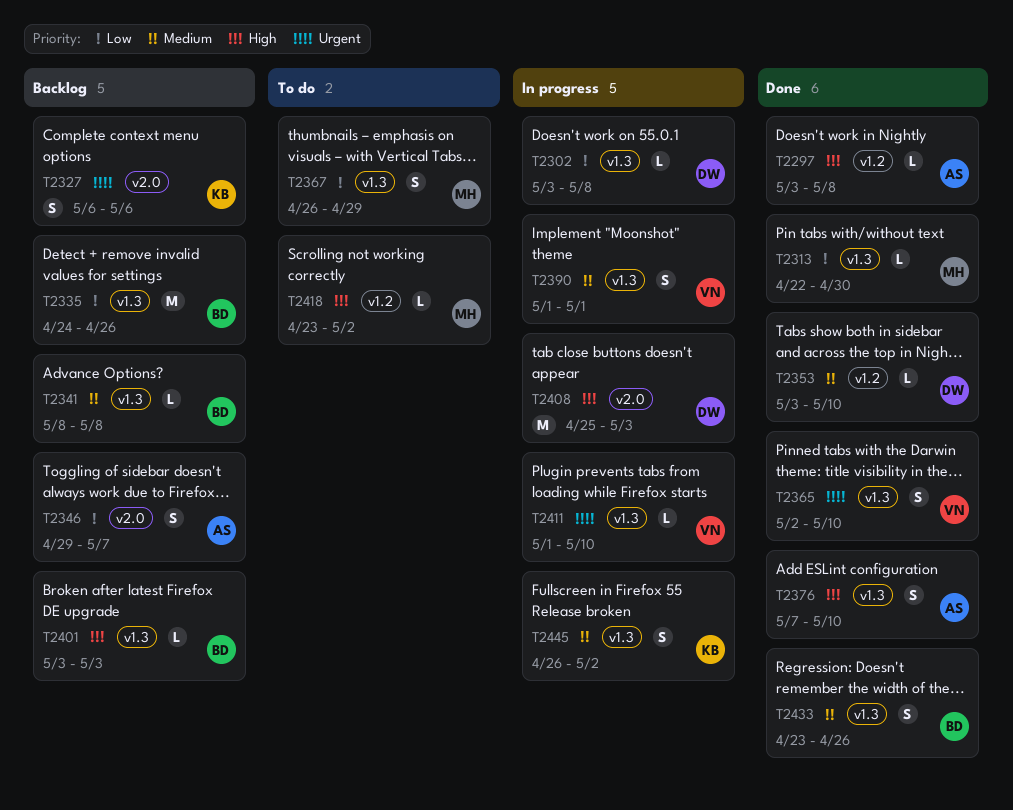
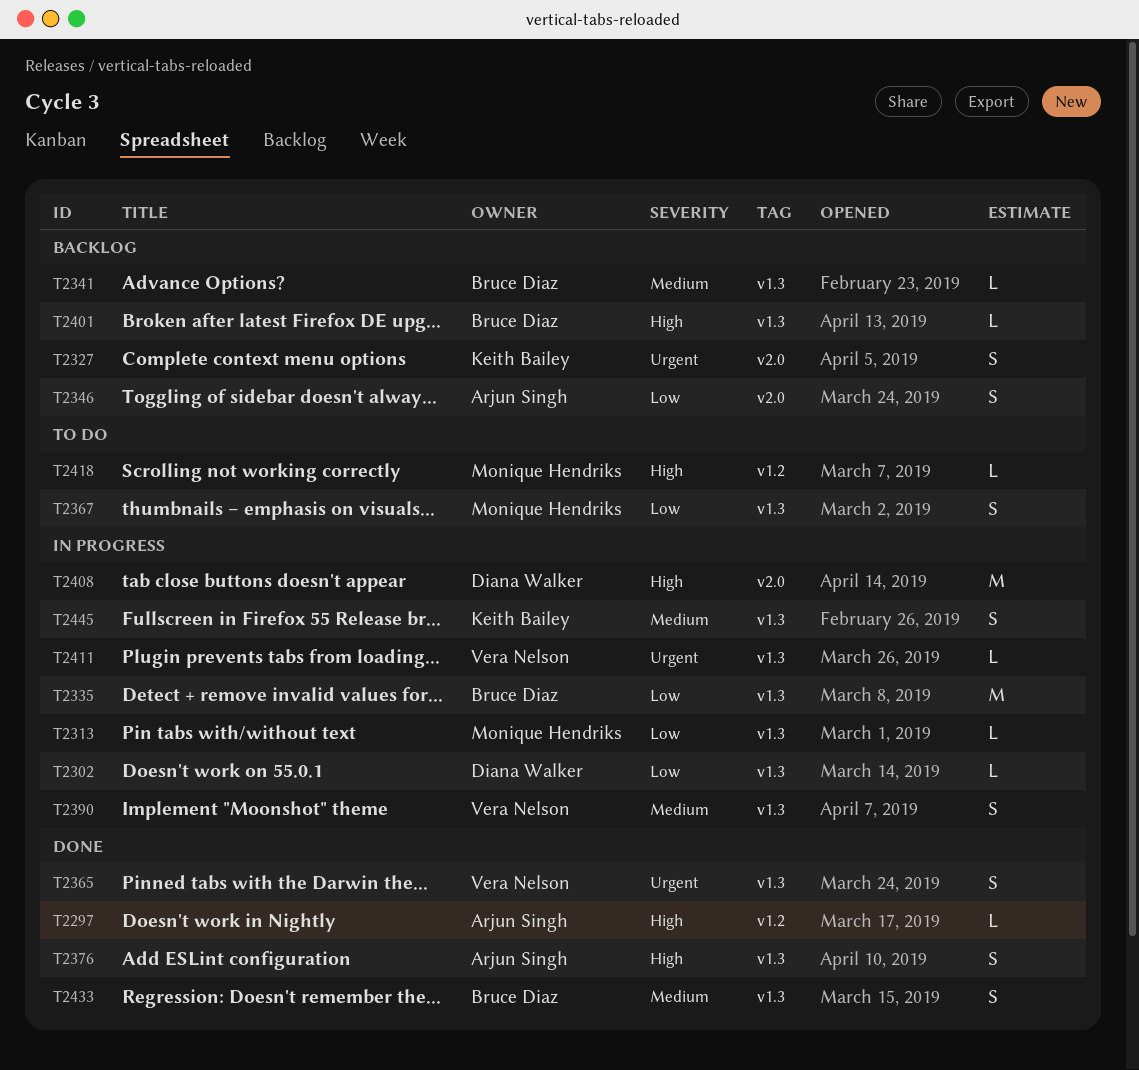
T2313, status: Done -> In progress
T2335, status: Backlog -> In progress
T2353: present -> none

